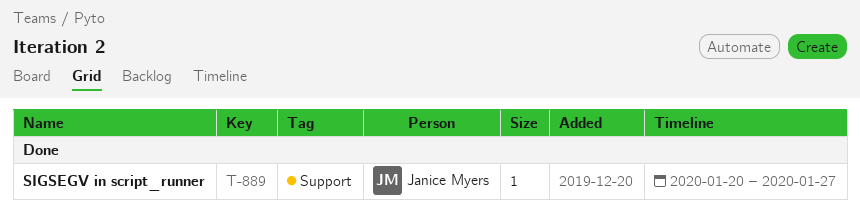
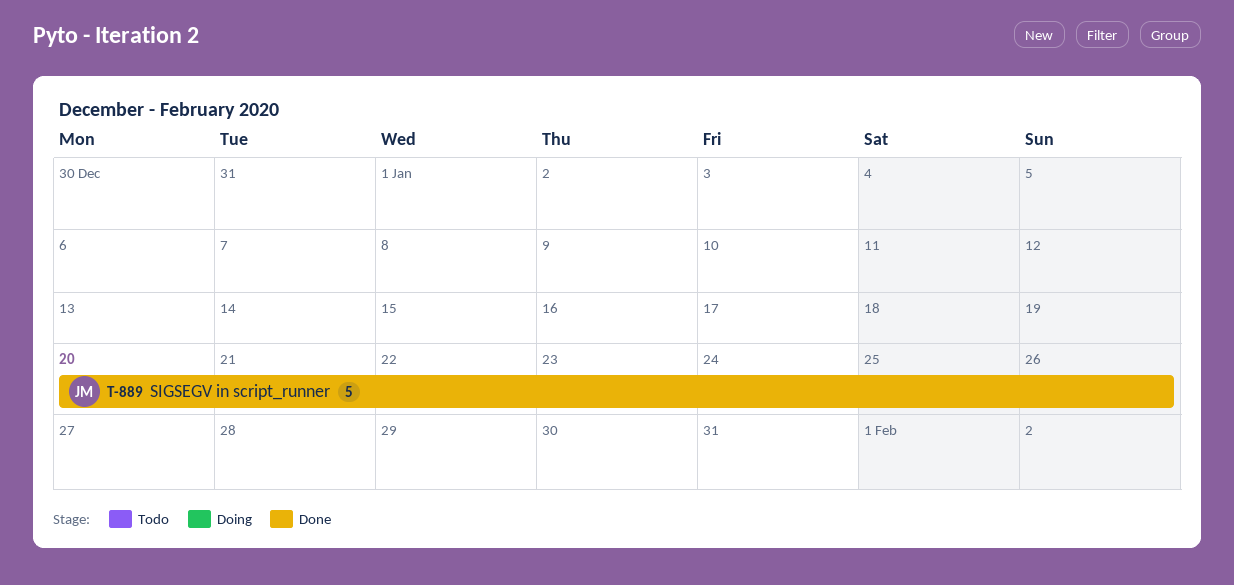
T-889, estimate: 1 -> 5
T-889, due: Jan 27 -> Jan 26

